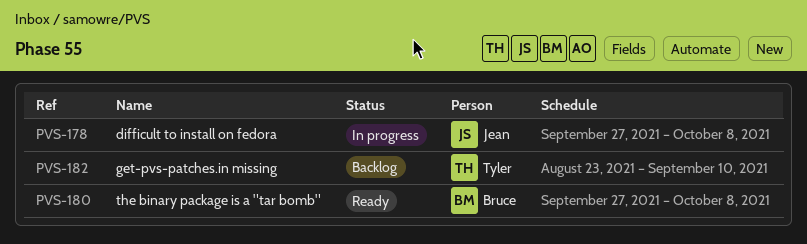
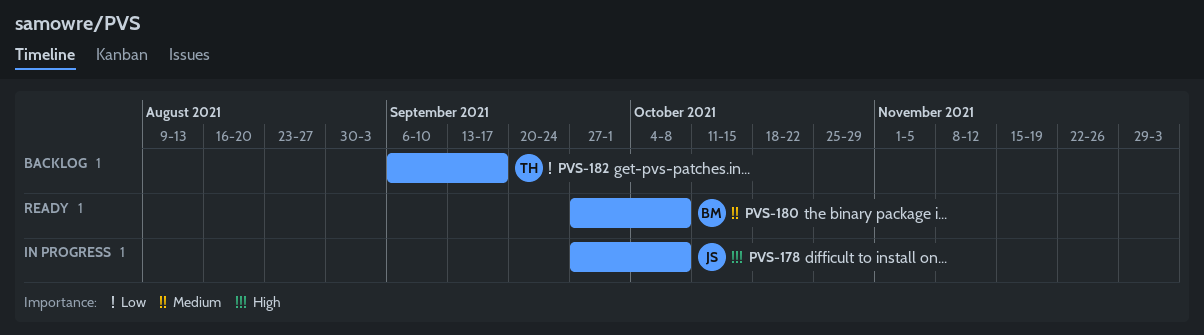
PVS-182, start: Aug 23 -> Sep 6
PVS-182, due: Sep 10 -> Sep 17

